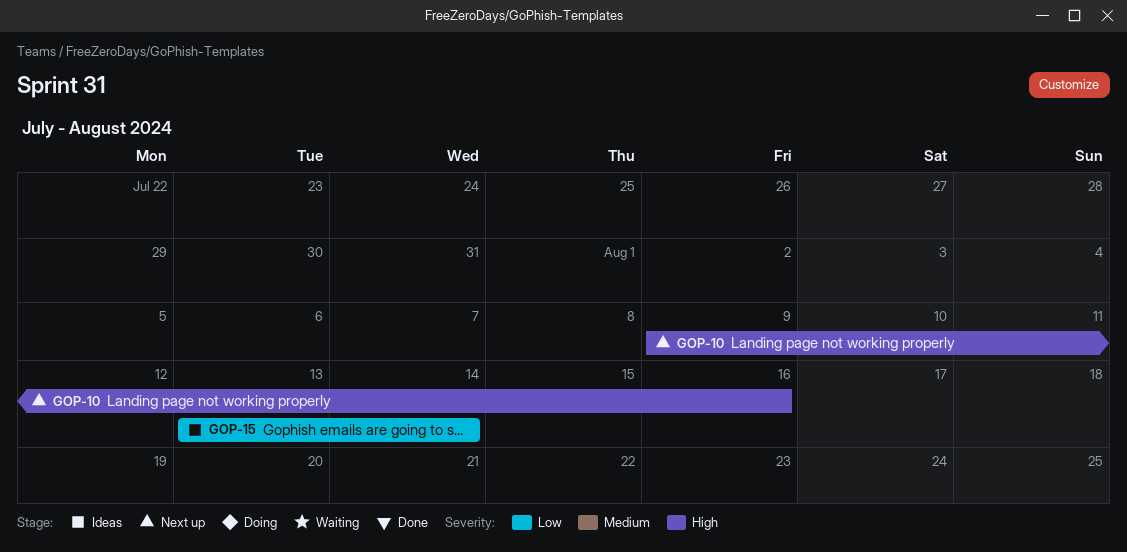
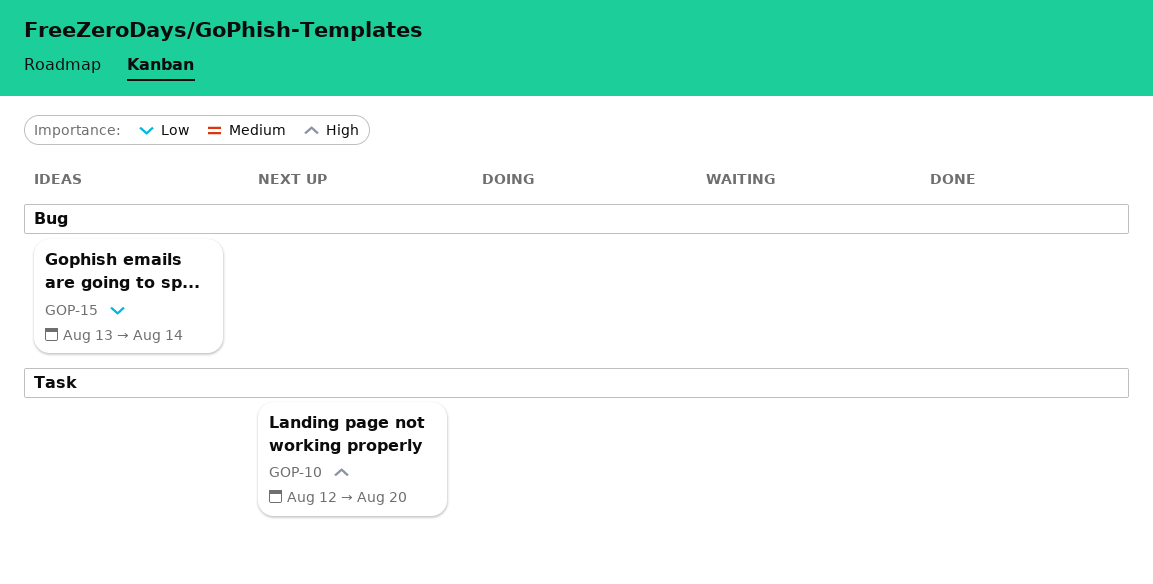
GOP-10, start: Aug 9 -> Aug 12
GOP-10, due: Aug 16 -> Aug 20

